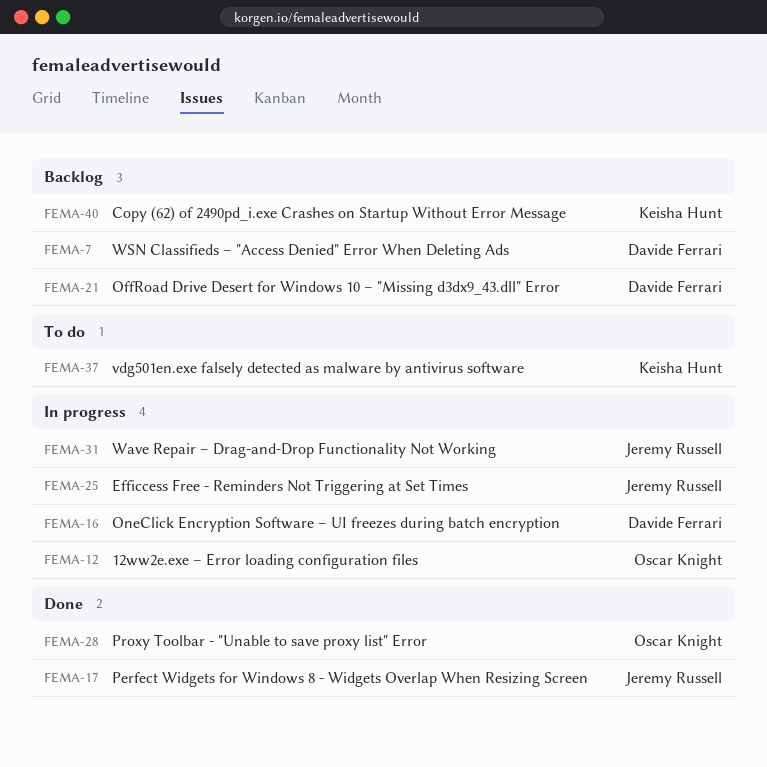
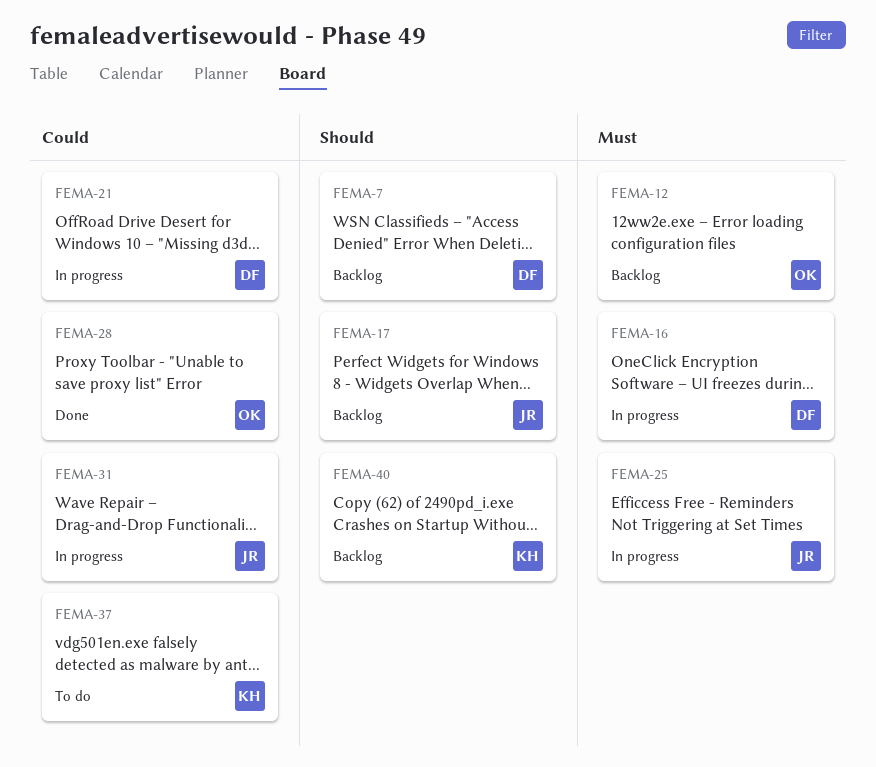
FEMA-12, status: In progress -> Backlog
FEMA-17, status: Done -> Backlog
FEMA-21, status: Backlog -> In progress

